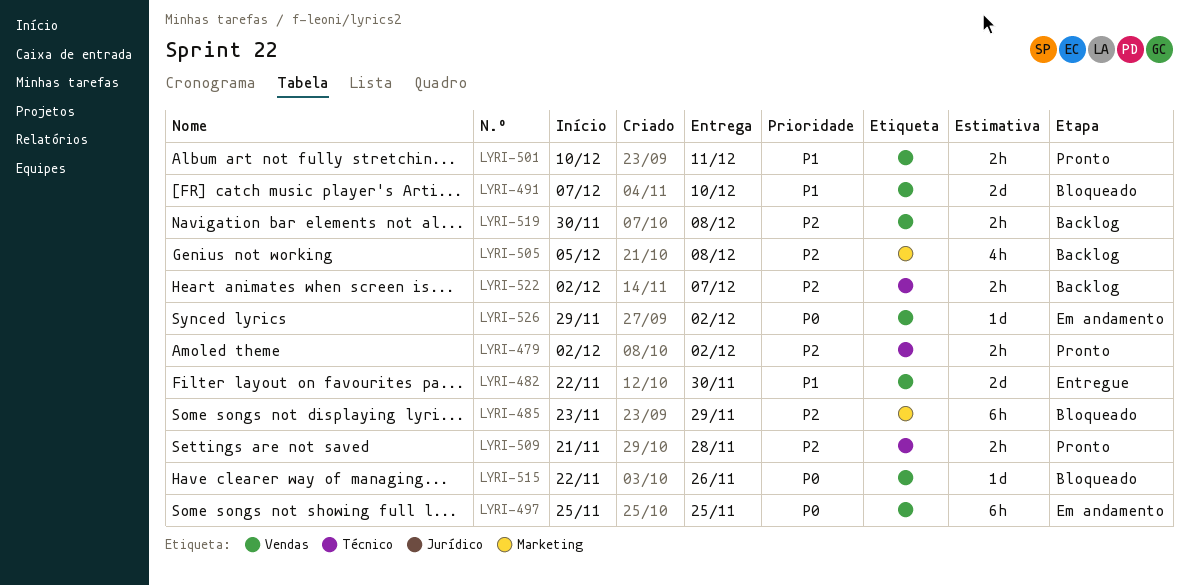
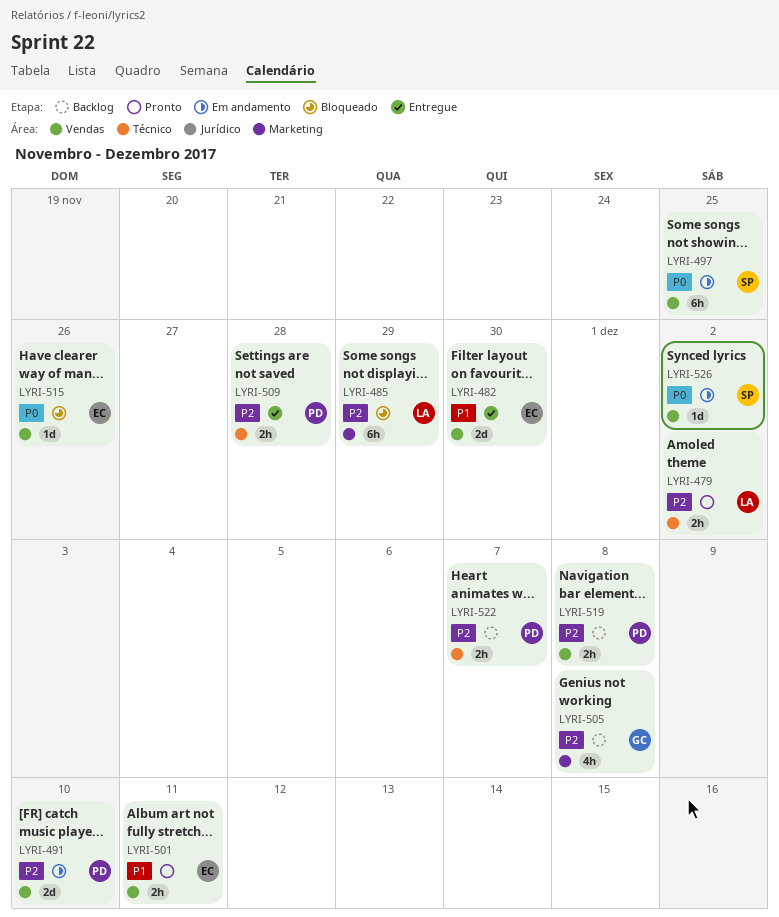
LYRI-491, status: Bloqueado -> Em andamento
LYRI-491, priority: P1 -> P2
LYRI-509, status: Pronto -> Entregue

